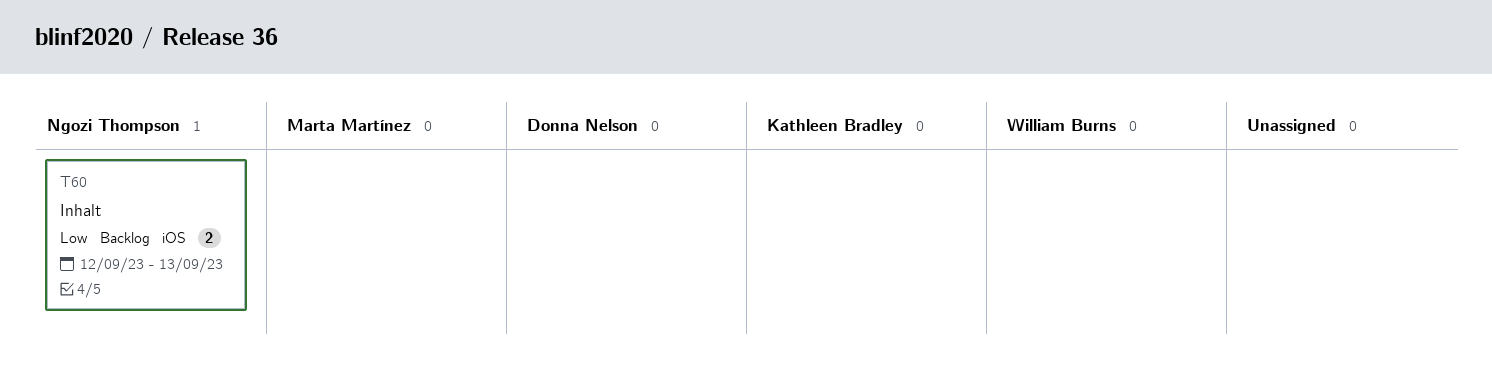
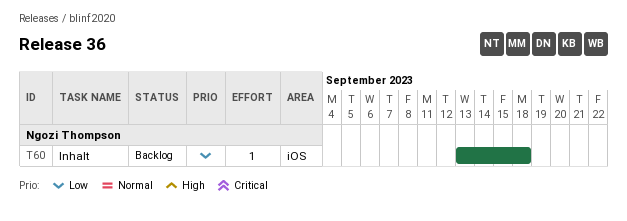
T60, estimate: 2 -> 1
T60, start: Sep 12 -> Sep 13
T60, due: Sep 13 -> Sep 18

